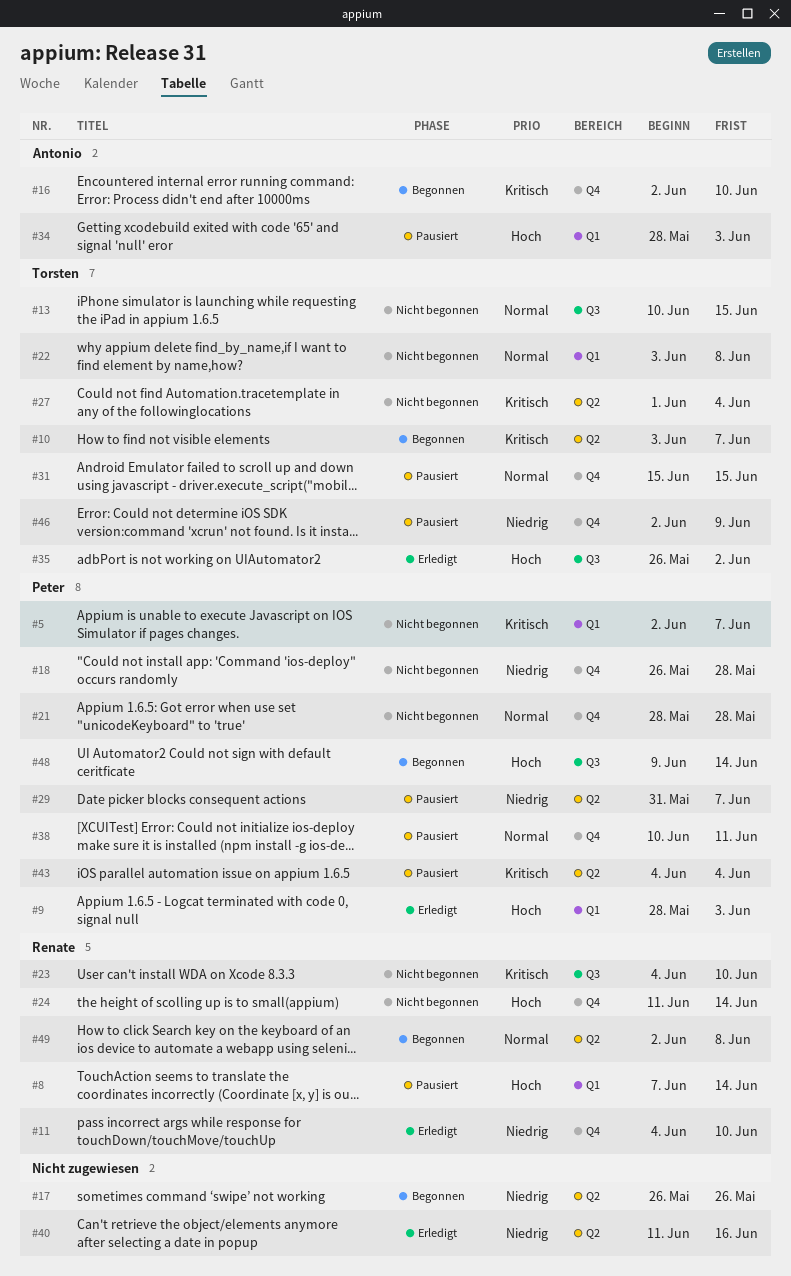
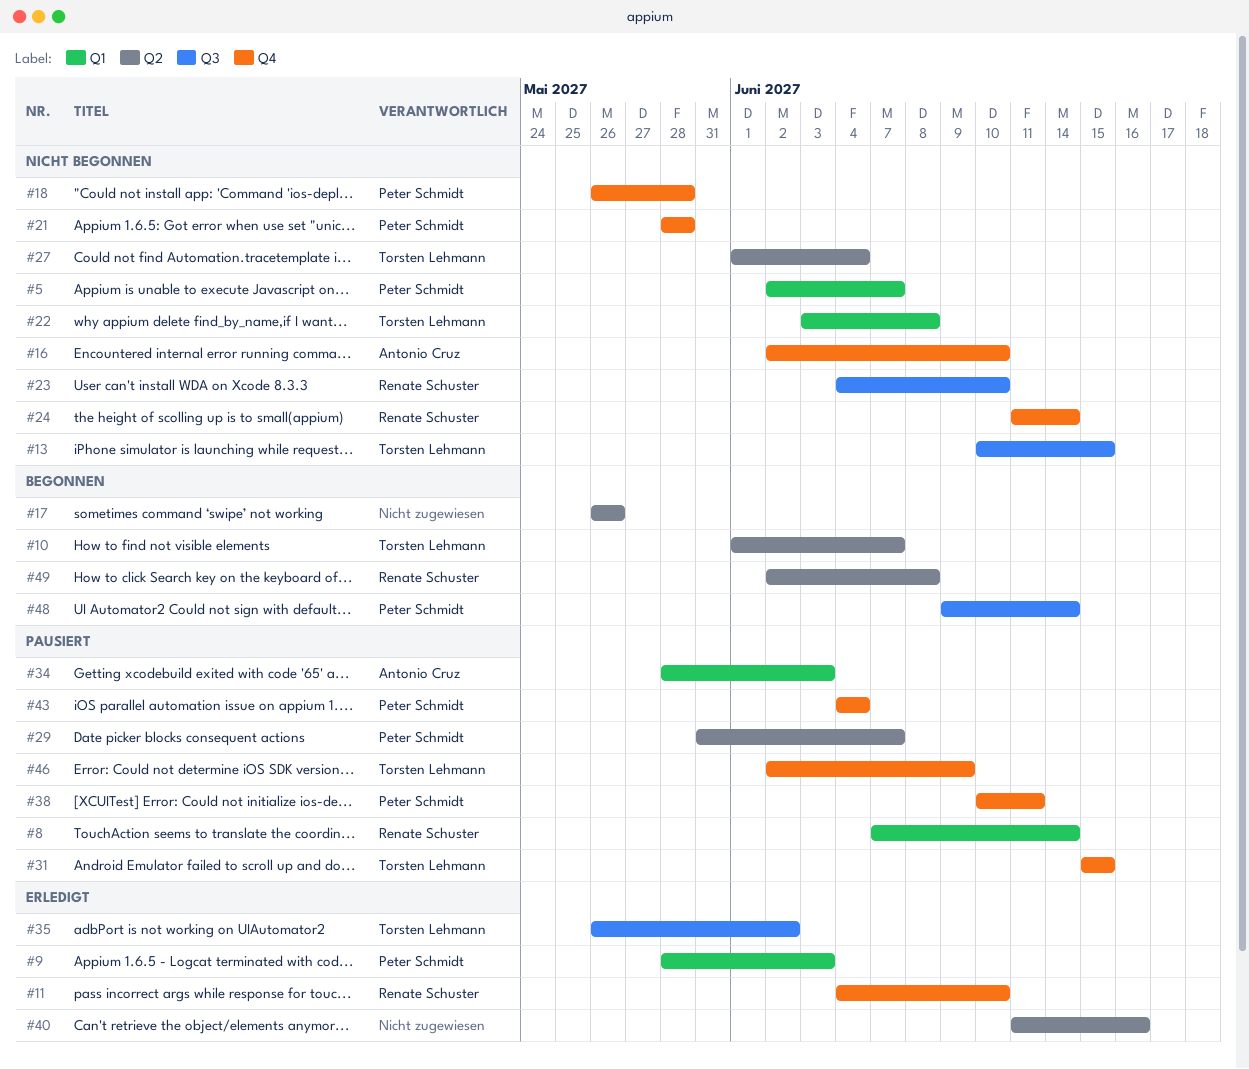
#10, start: Jun 3 -> Jun 1
#16, status: Begonnen -> Nicht begonnen
#43, label: Q2 -> Q4

